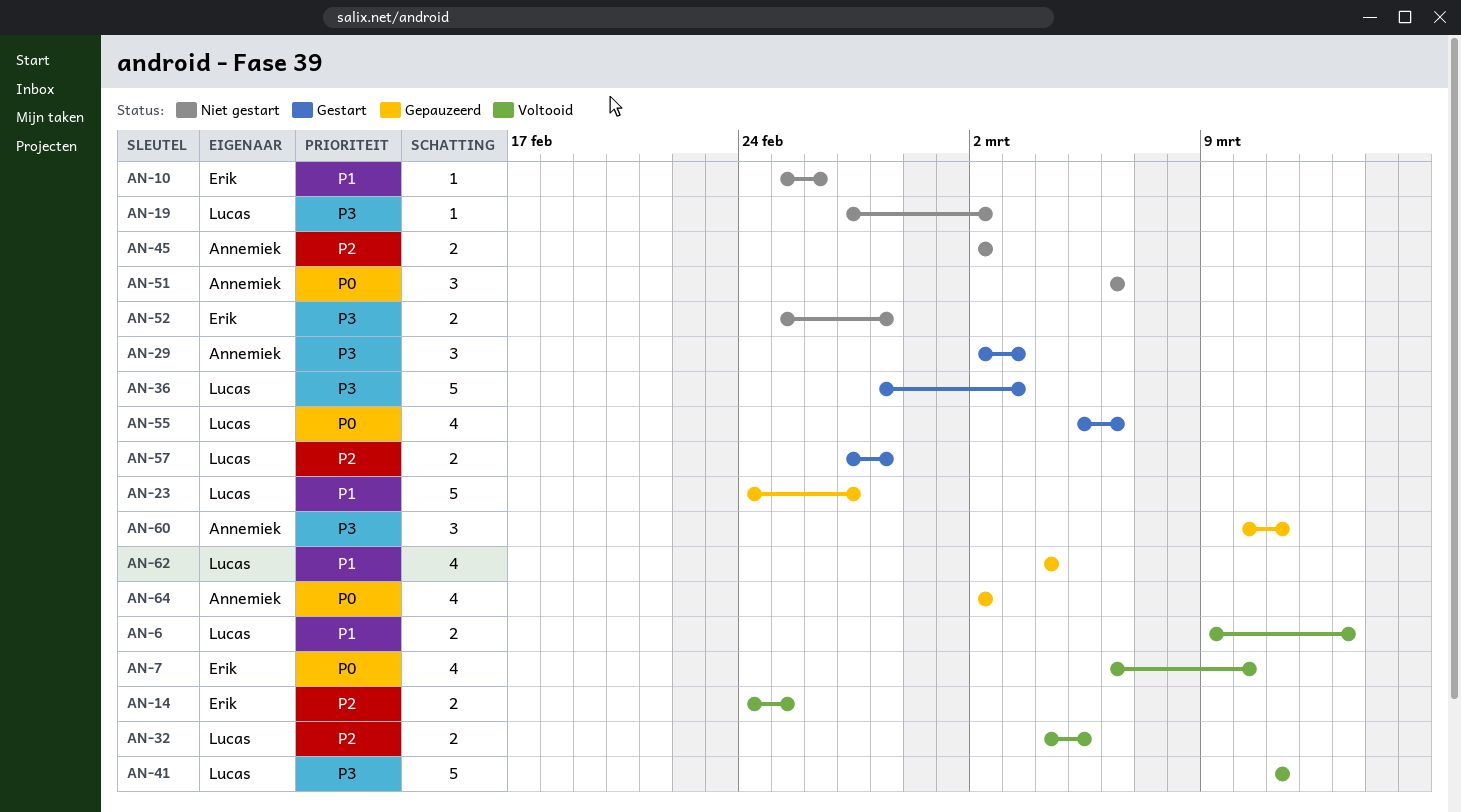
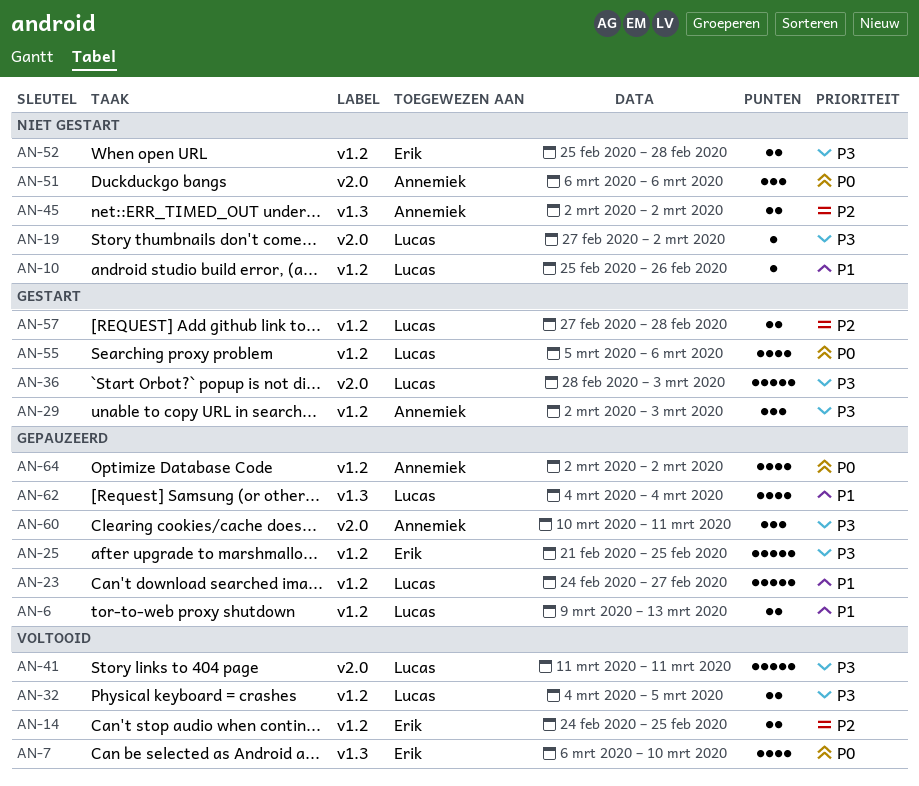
AN-6, status: Voltooid -> Gepauzeerd
AN-10, owner: Erik -> Lucas
AN-25: none -> present
AN-32, priority: P2 -> P3

